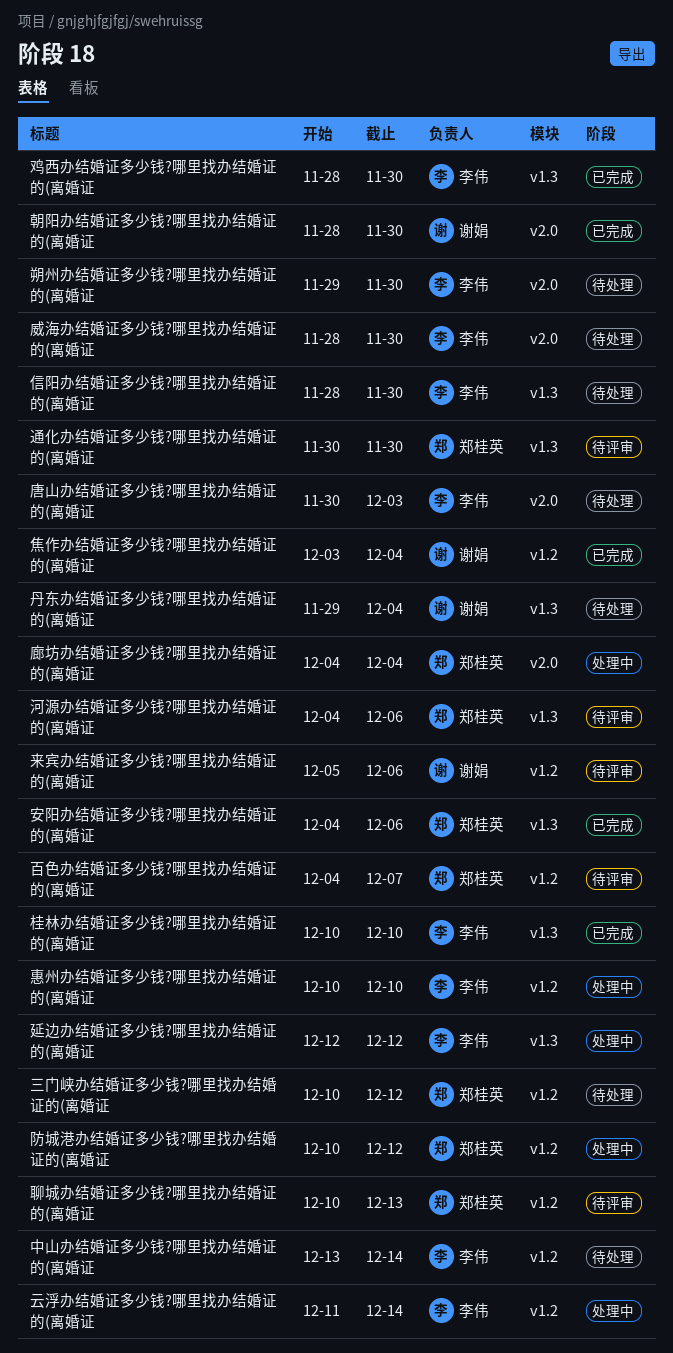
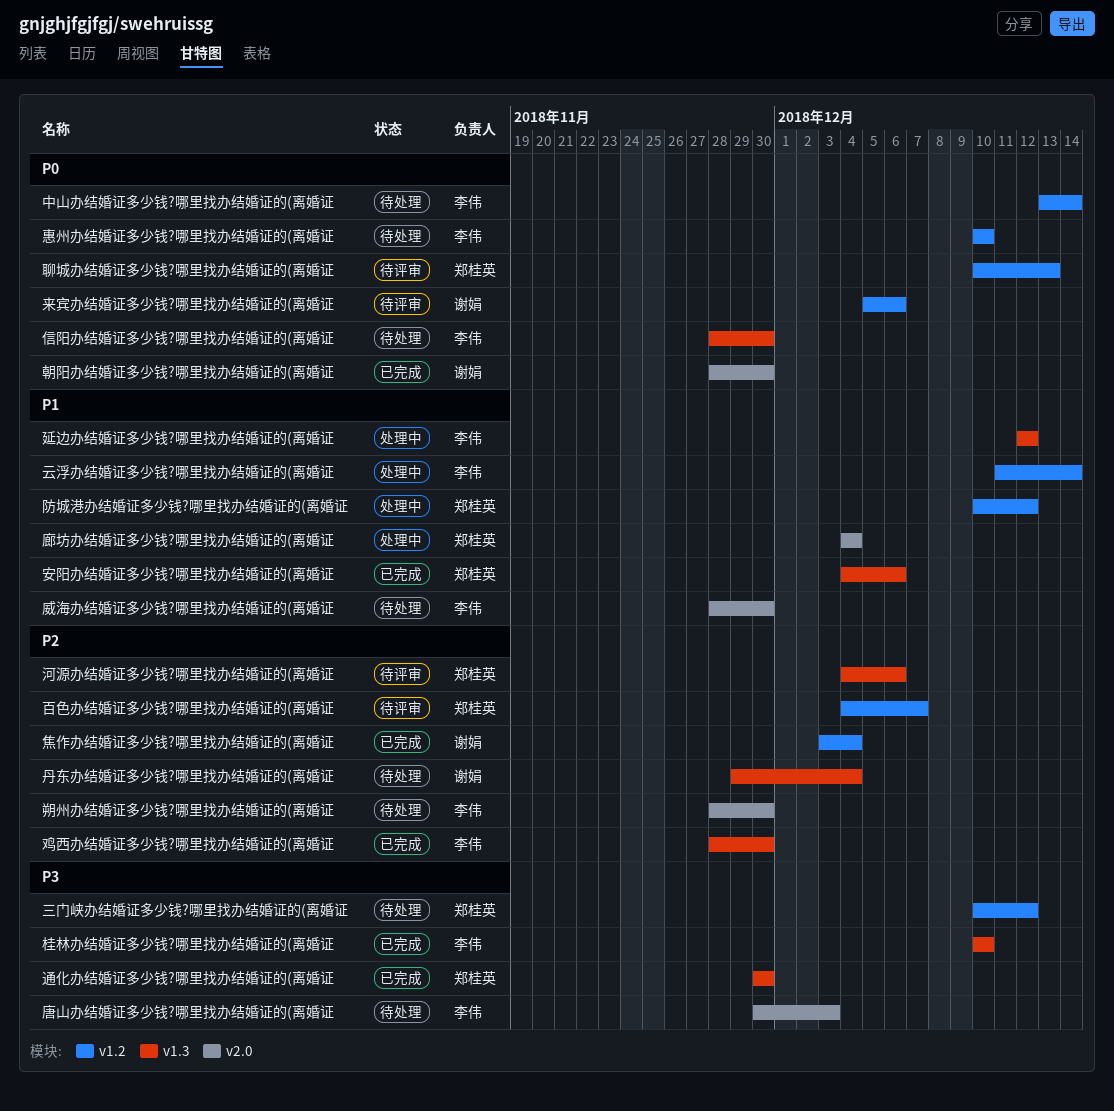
惠州办结婚证多少钱?哪里找办结婚证的(离婚证, status: 处理中 -> 待处理
朔州办结婚证多少钱?哪里找办结婚证的(离婚证, start: Nov 29 -> Nov 28
通化办结婚证多少钱?哪里找办结婚证的(离婚证, status: 待评审 -> 已完成

